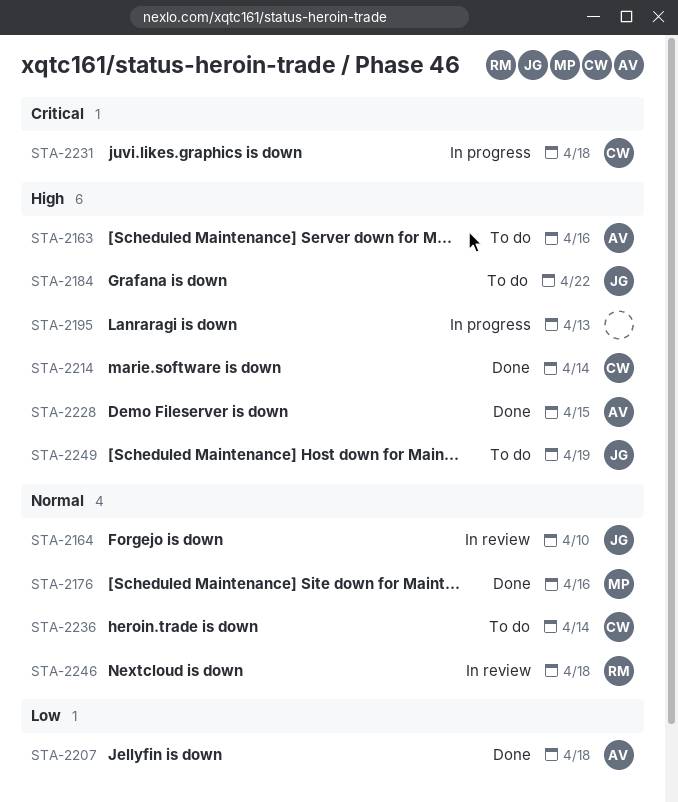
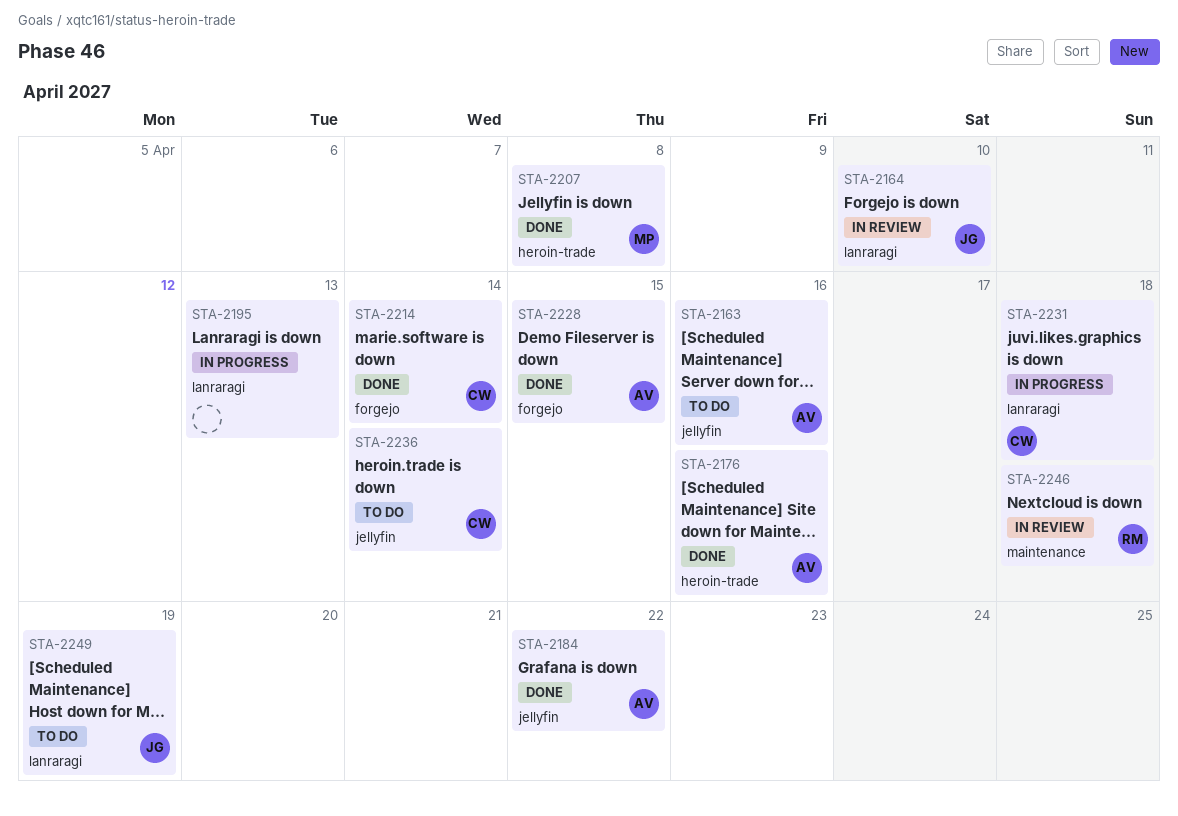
STA-2176, owner: MP -> AV
STA-2184, status: To do -> Done
STA-2184, owner: JG -> AV
STA-2207, owner: AV -> MP
STA-2207, due: Apr 18 -> Apr 8

